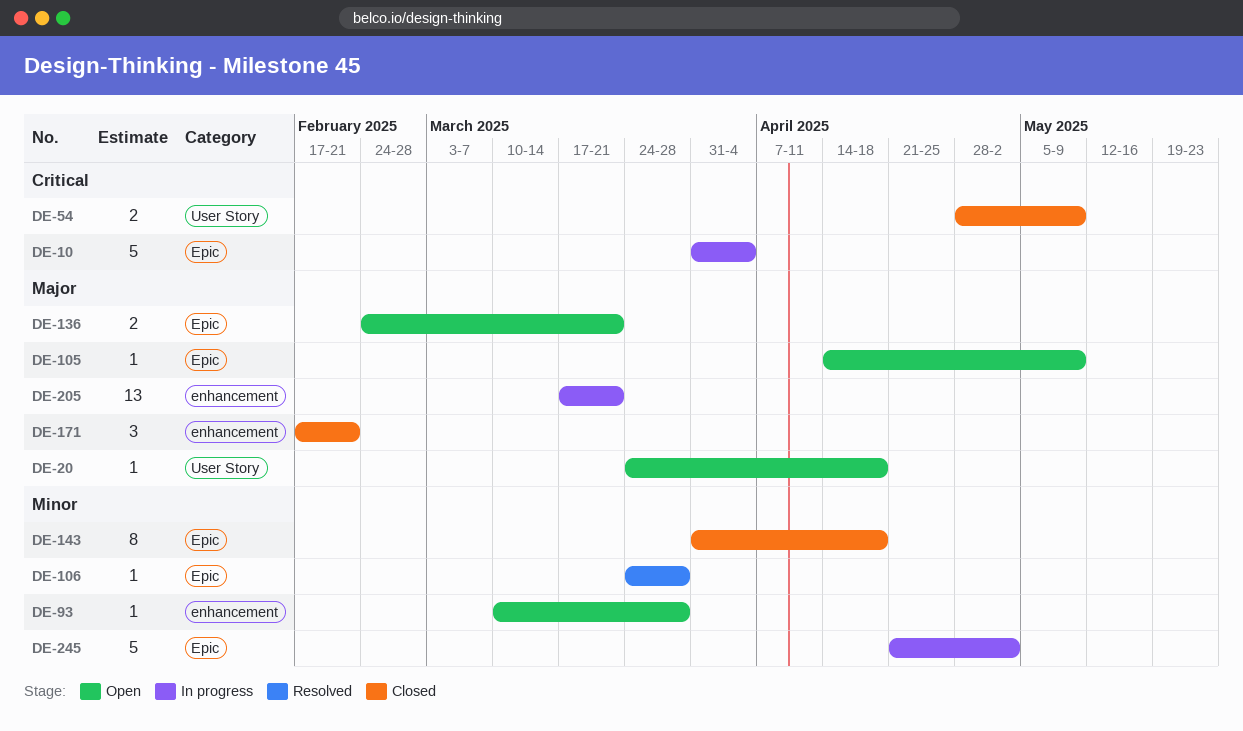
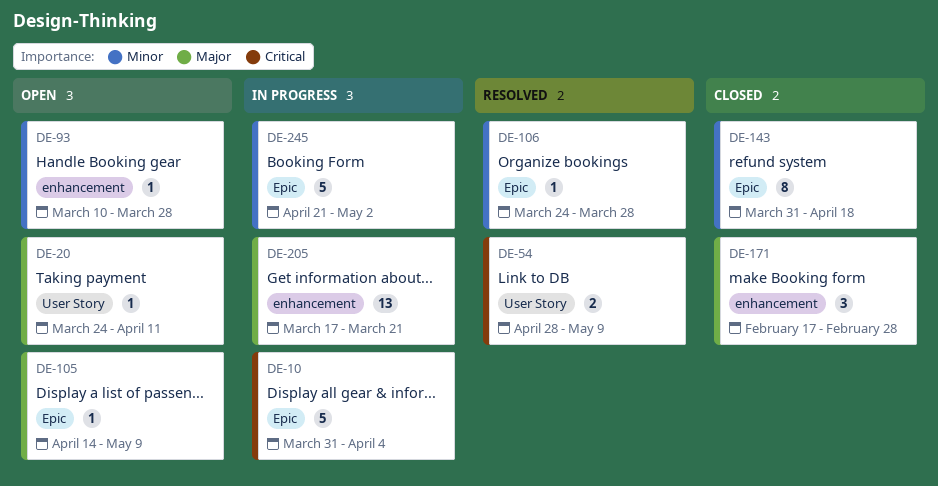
DE-20, due: Apr 18 -> Apr 11
DE-54, status: Closed -> Resolved
DE-136: present -> none
DE-171, due: Feb 21 -> Feb 28

